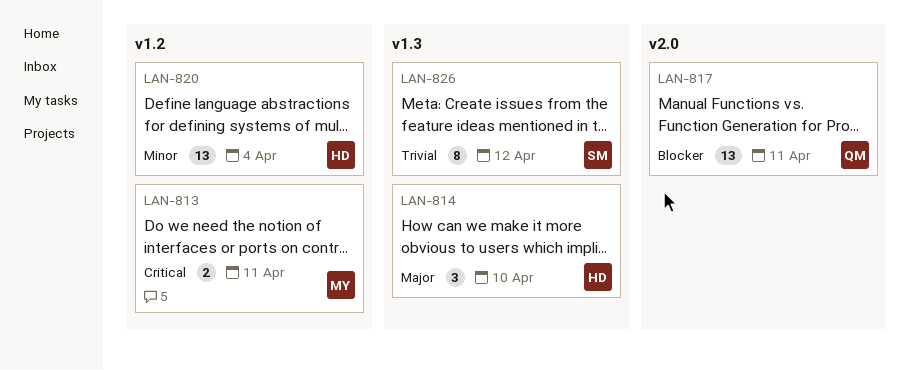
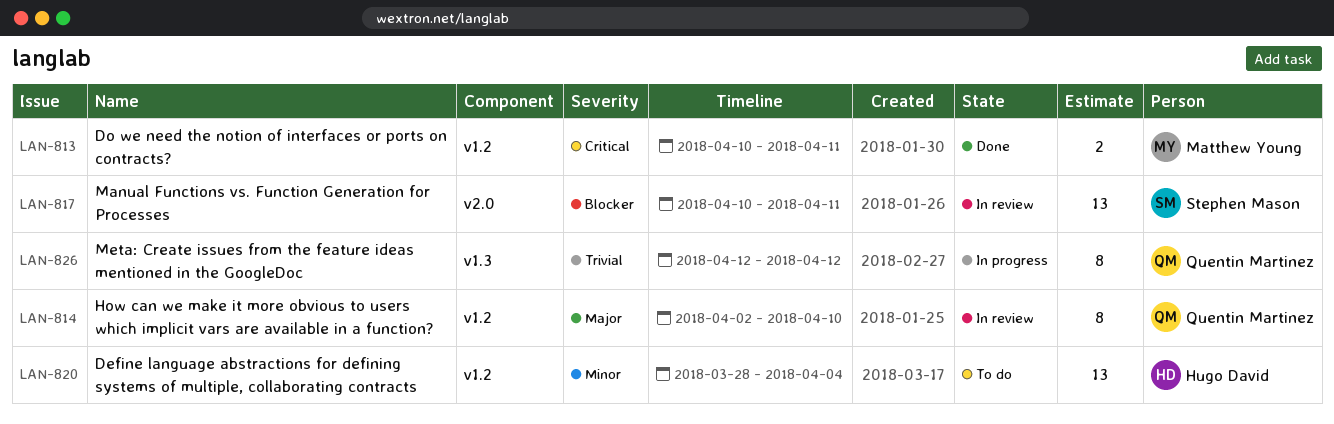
LAN-814, owner: Hugo David -> Quentin Martinez
LAN-814, label: v1.3 -> v1.2
LAN-814, estimate: 3 -> 8
LAN-817, owner: Quentin Martinez -> Stephen Mason
LAN-826, owner: Stephen Mason -> Quentin Martinez

